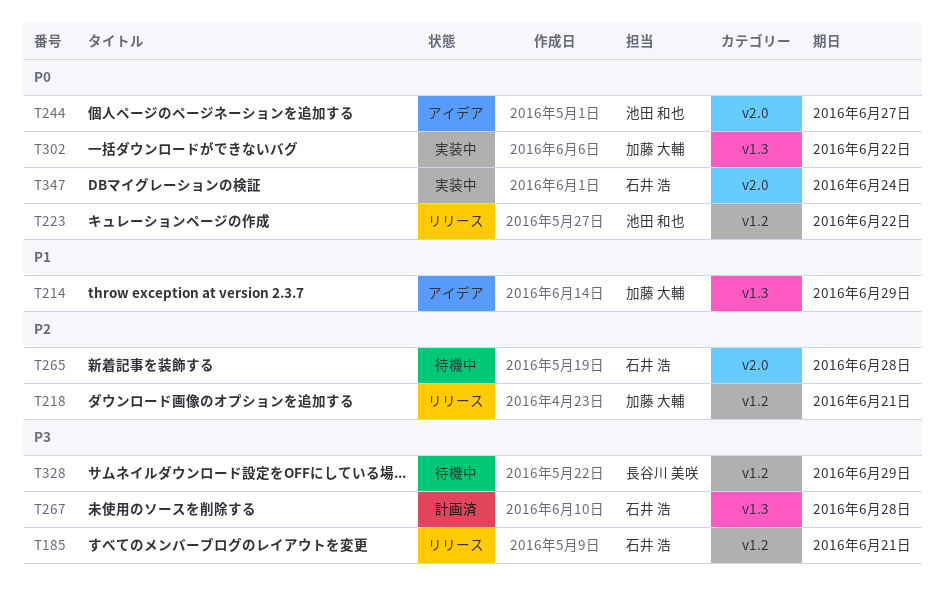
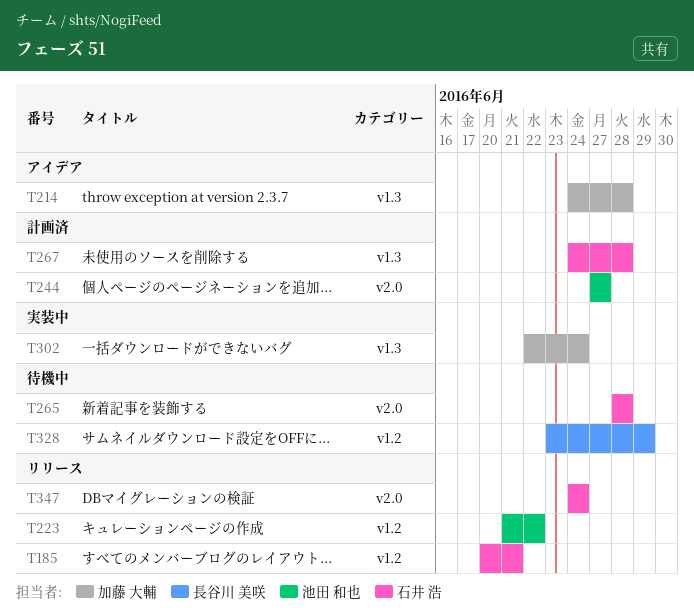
T214, due: Jun 29 -> Jun 28
T218: present -> none
T244, status: アイデア -> 計画済
T302, due: Jun 22 -> Jun 24
T347, status: 実装中 -> リリース

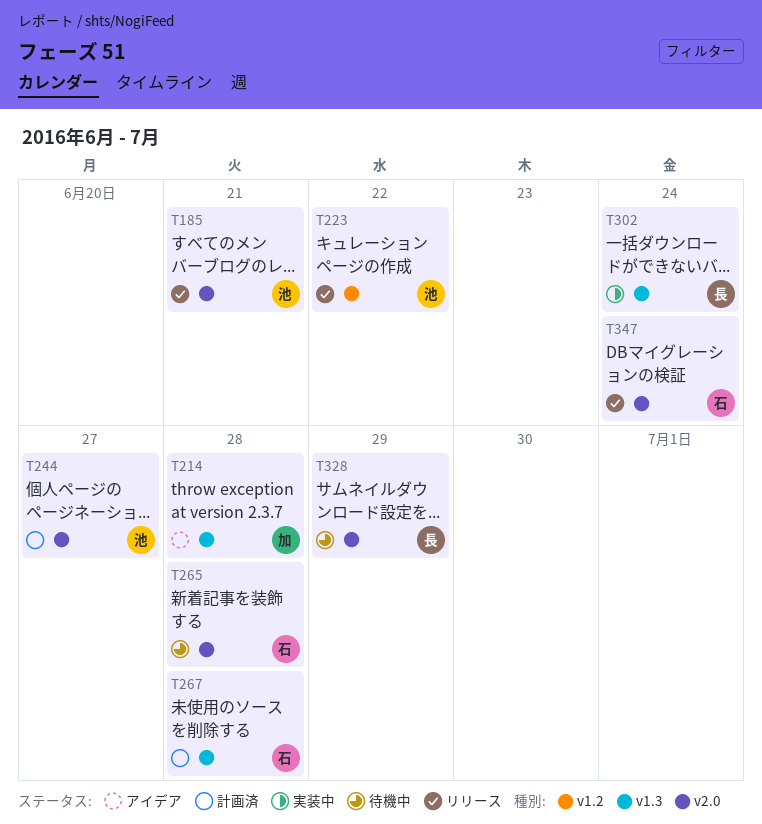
T185, owner: 石井 浩 -> 池田 和也
T185, label: v1.2 -> v2.0
T302, owner: 加藤 大輔 -> 長谷川 美咲
T328, label: v1.2 -> v2.0

